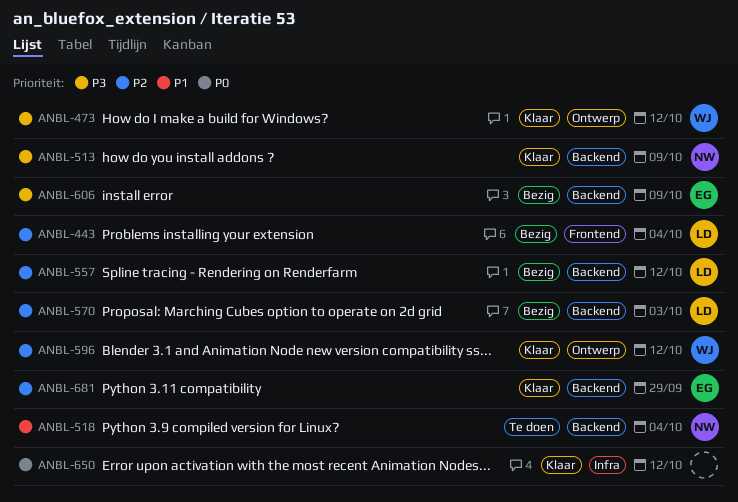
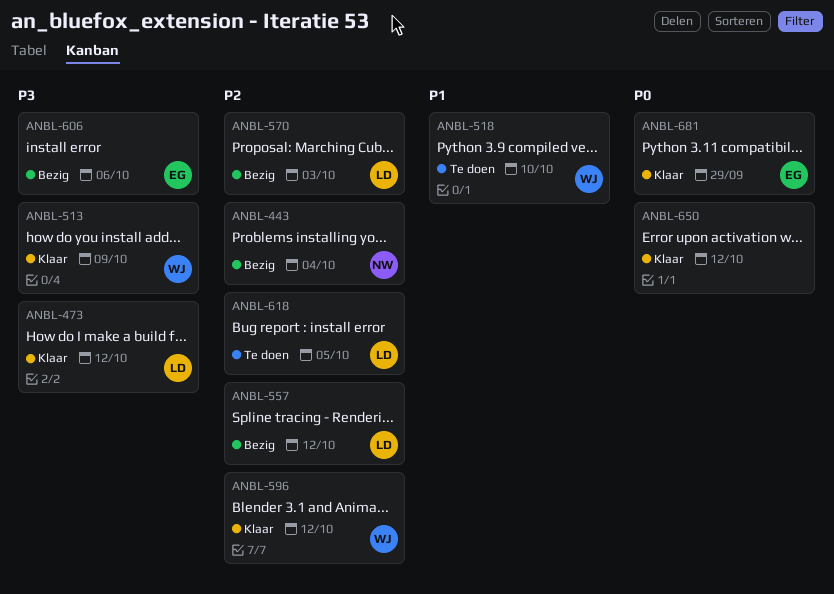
ANBL-443, owner: LD -> NW
ANBL-473, owner: WJ -> LD
ANBL-513, owner: NW -> WJ
ANBL-518, owner: NW -> WJ
ANBL-518, due: Oct 4 -> Oct 10
ANBL-606, due: Oct 9 -> Oct 6
ANBL-618: none -> present
ANBL-681, priority: P2 -> P0

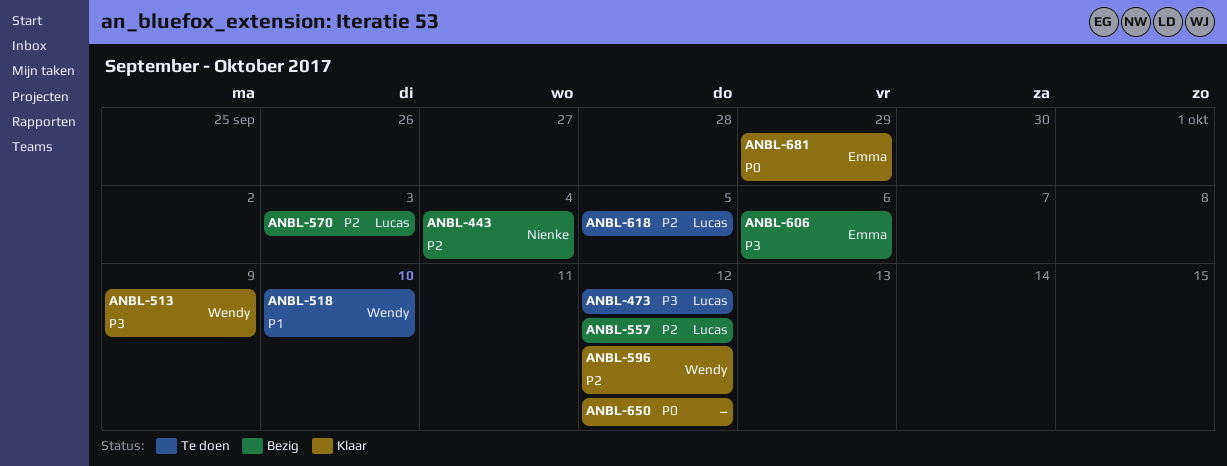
ANBL-473, status: Klaar -> Te doen

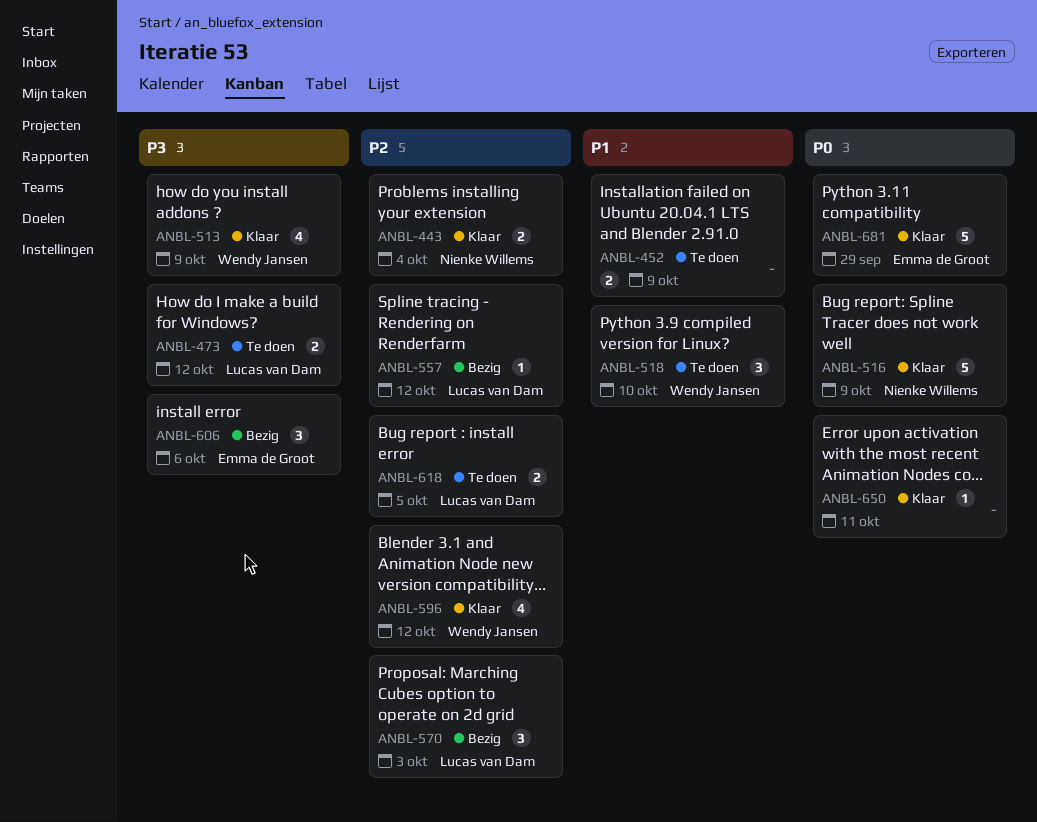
ANBL-443, status: Bezig -> Klaar
ANBL-452: none -> present
ANBL-516: none -> present
ANBL-650, due: Oct 12 -> Oct 11

